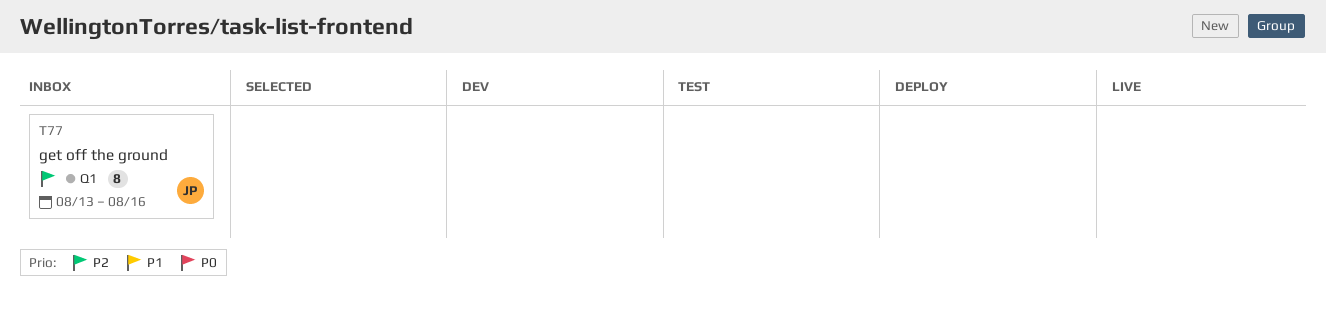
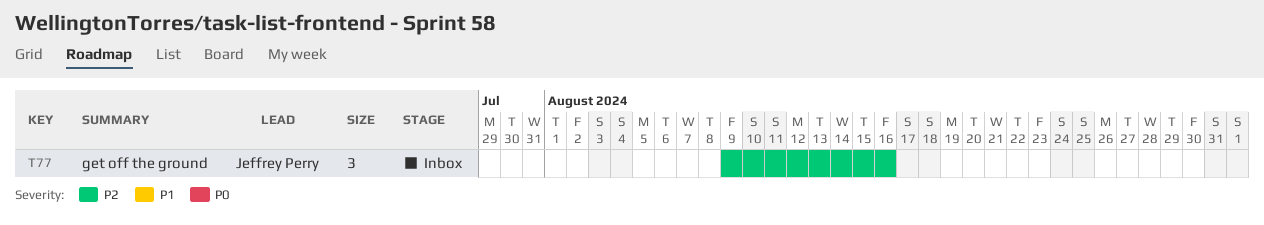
T77, estimate: 8 -> 3
T77, start: Aug 13 -> Aug 9

